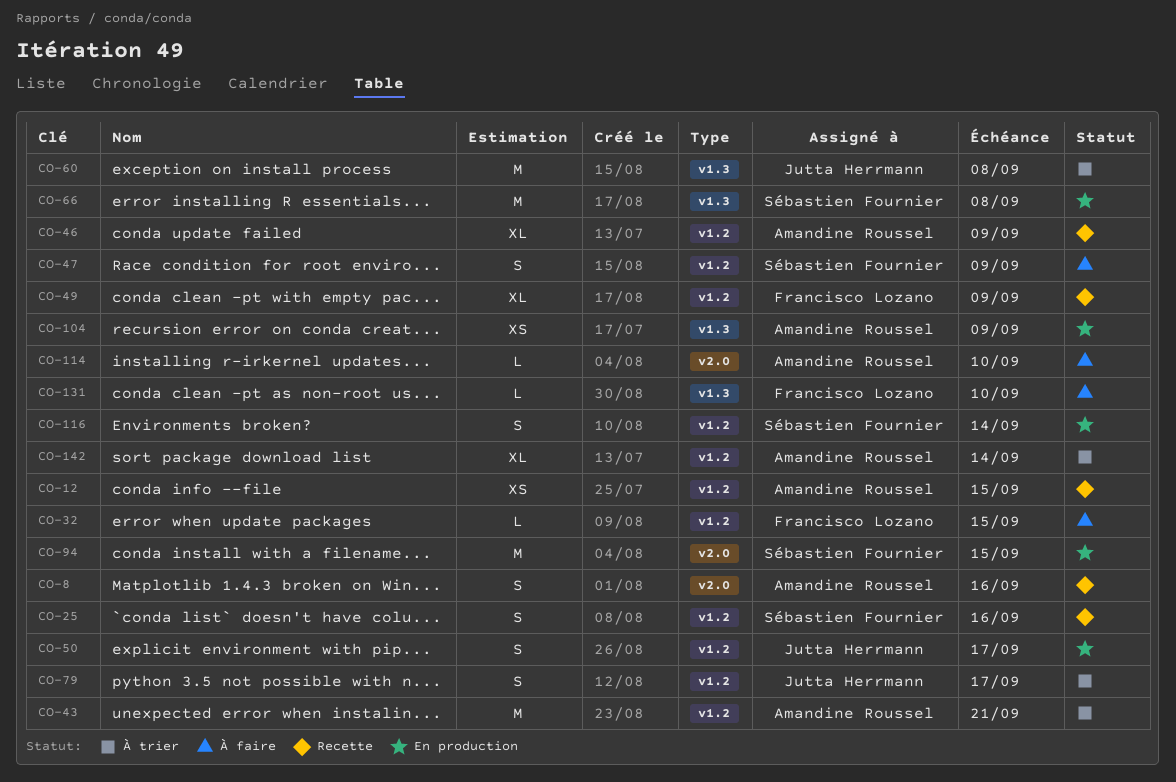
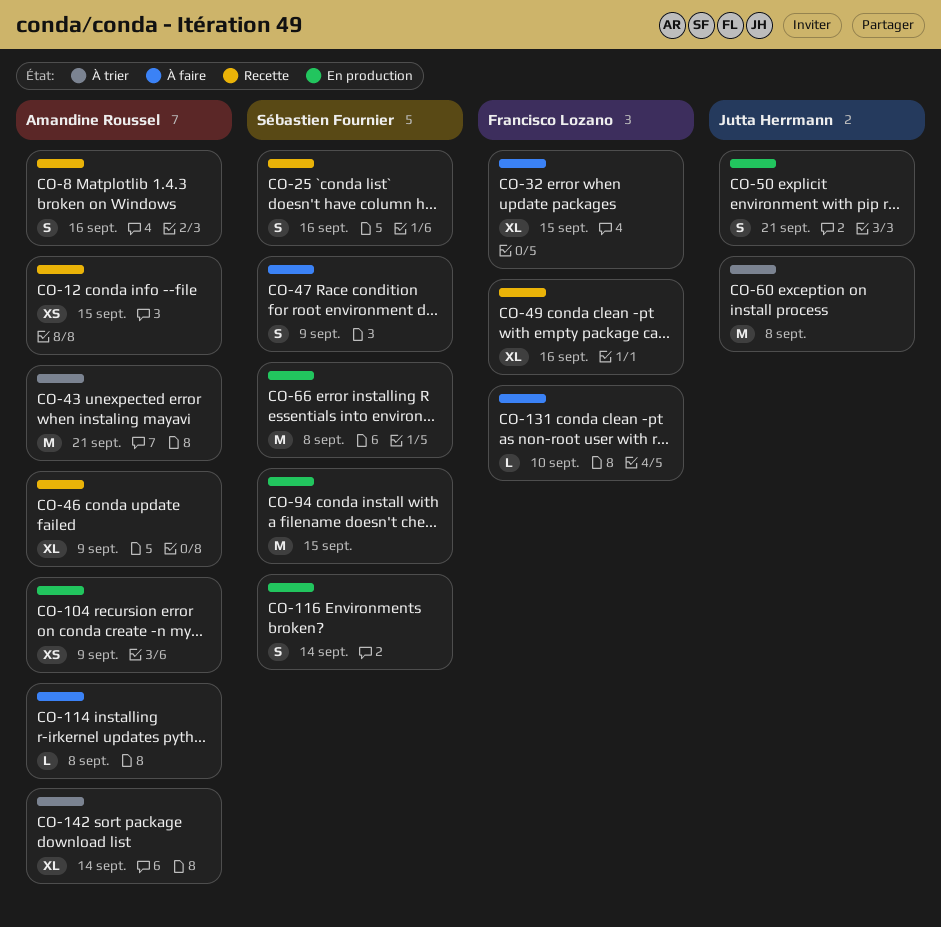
CO-32, estimate: L -> XL
CO-49, due: Sep 9 -> Sep 16
CO-50, due: Sep 17 -> Sep 21
CO-79: present -> none
CO-114, due: Sep 10 -> Sep 8

